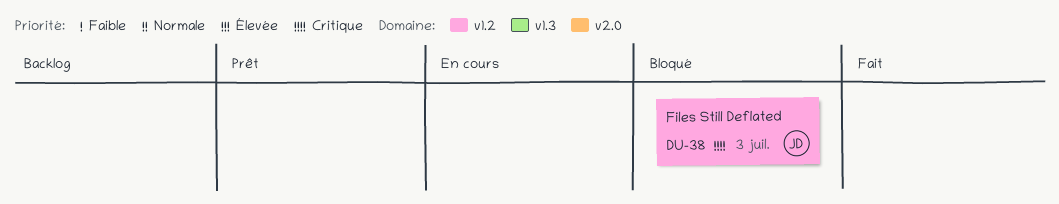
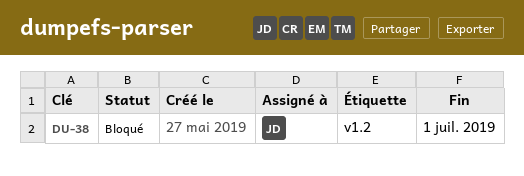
DU-38, due: Jul 3 -> Jul 1

